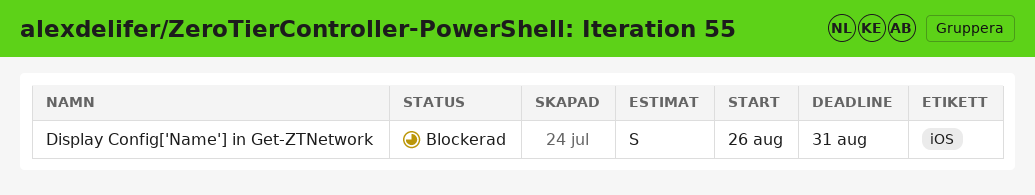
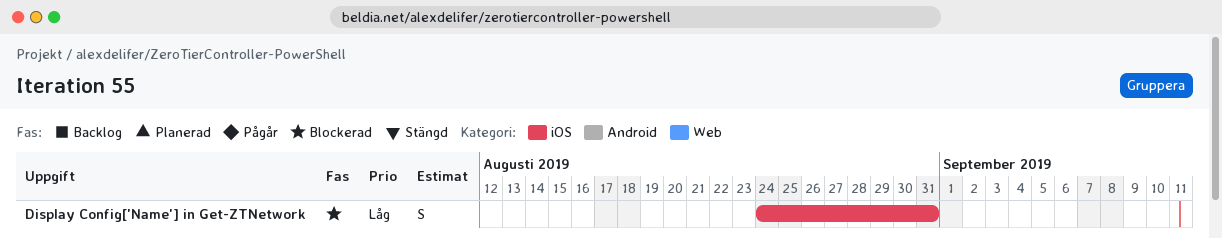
Display Config['Name'] in Get-ZTNetwork, start: Aug 26 -> Aug 24

